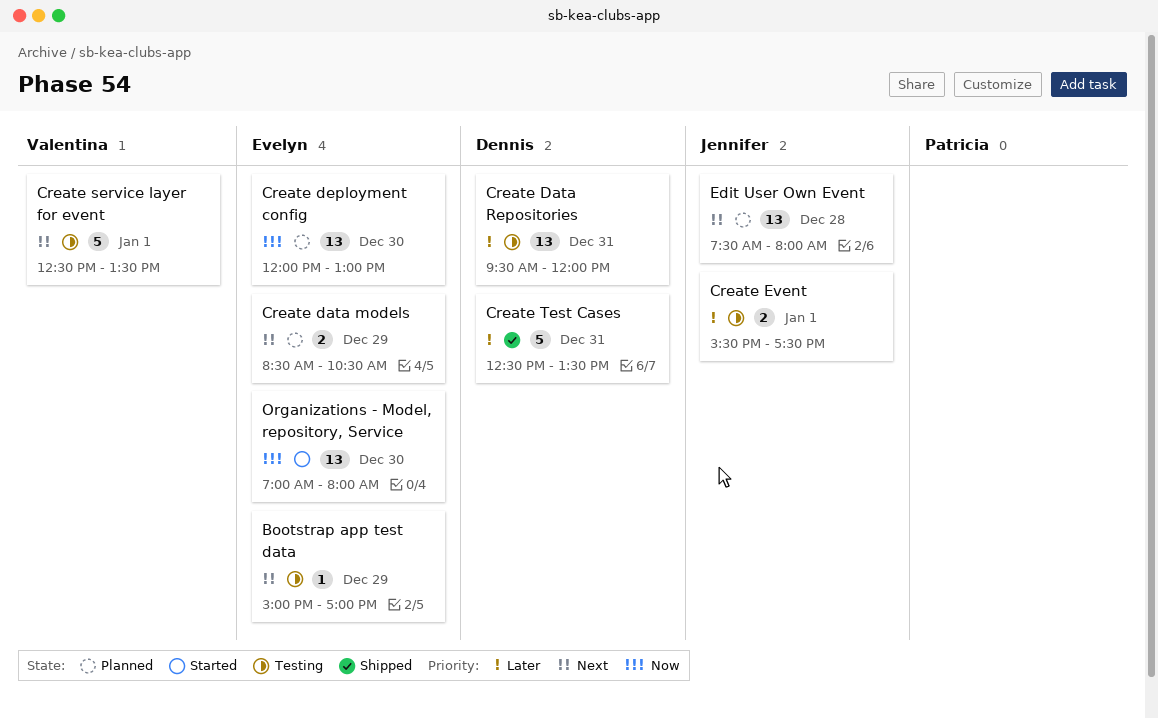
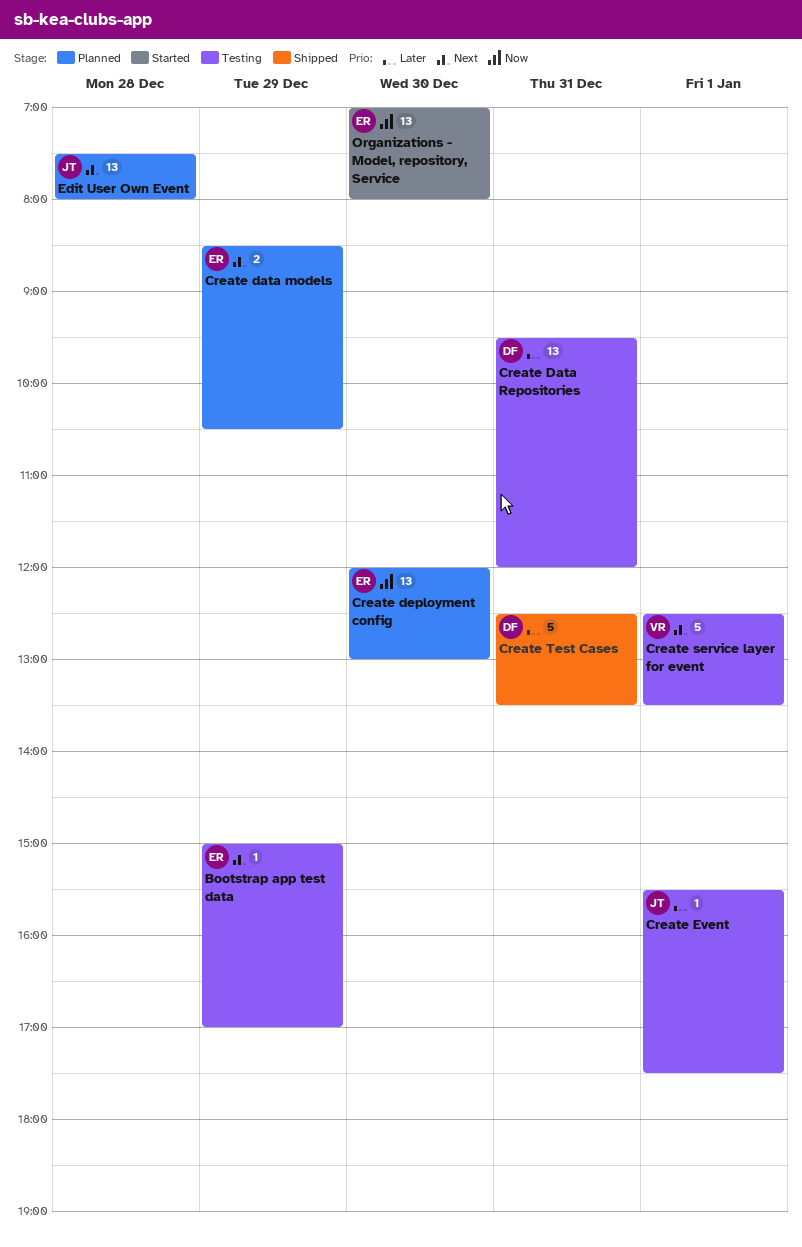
Create Event, estimate: 2 -> 1

